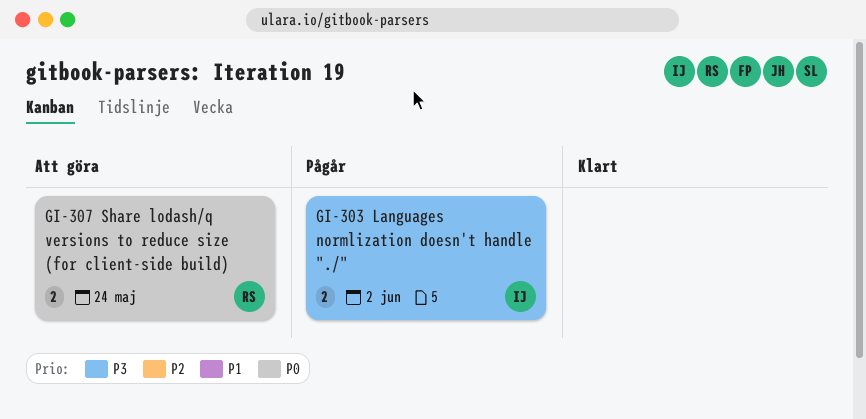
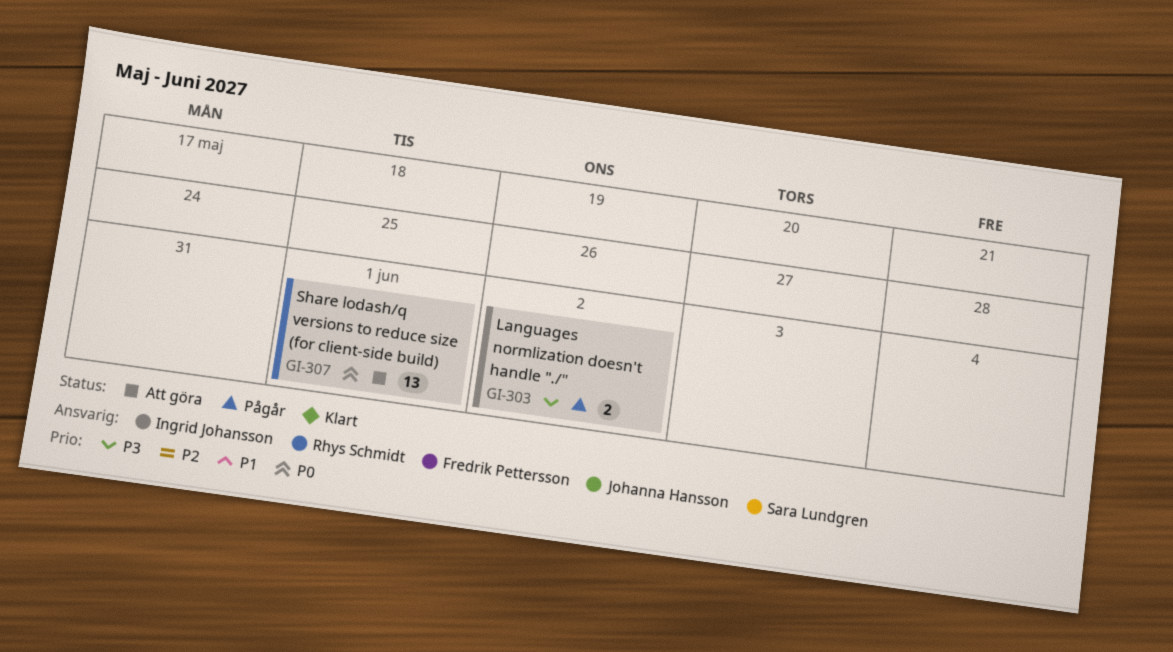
GI-307, estimate: 2 -> 13
GI-307, due: May 24 -> Jun 1

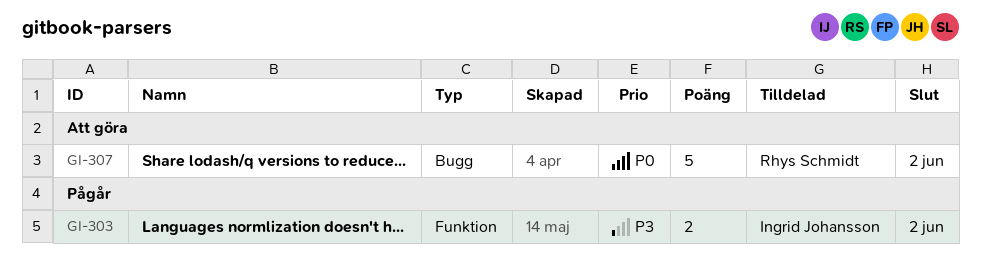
GI-307, estimate: 13 -> 5
GI-307, due: Jun 1 -> Jun 2

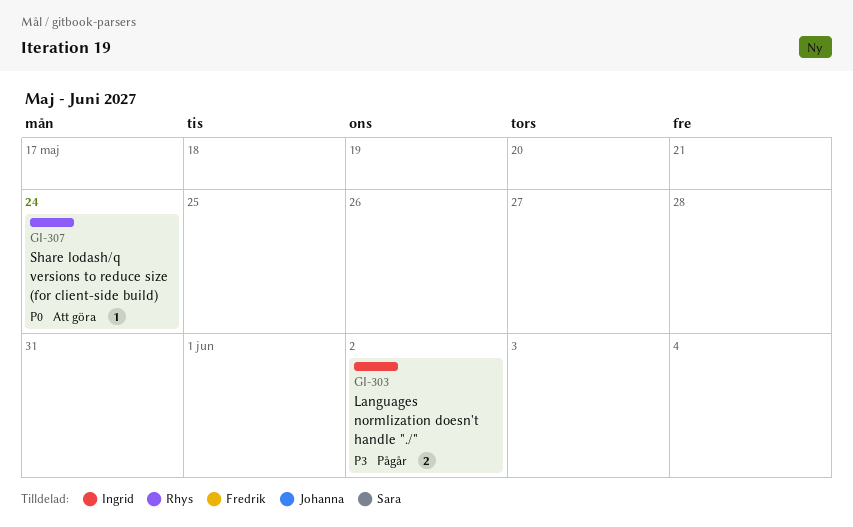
GI-307, estimate: 5 -> 1
GI-307, due: Jun 2 -> May 24

